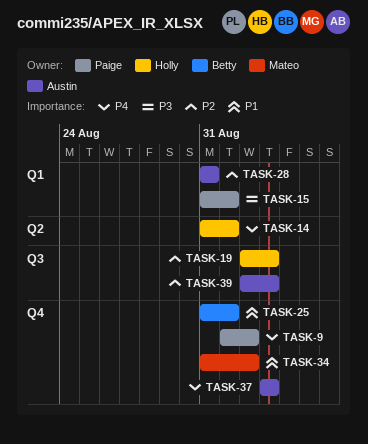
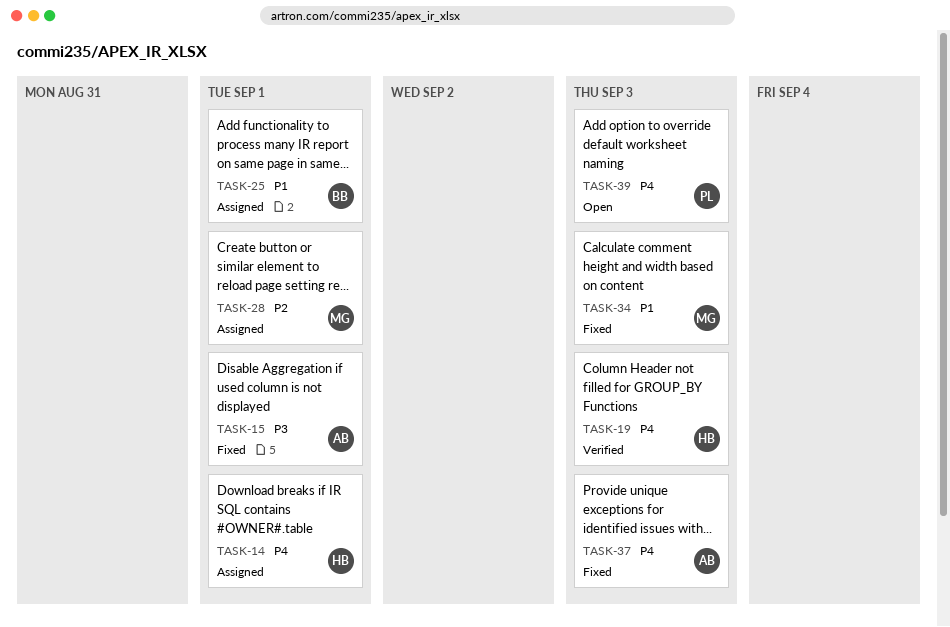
TASK-9: present -> none
TASK-15, owner: Paige -> Austin
TASK-19, priority: P2 -> P4
TASK-28, owner: Austin -> Mateo
TASK-28, due: Aug 31 -> Sep 1
TASK-34, due: Sep 2 -> Sep 3
TASK-39, owner: Austin -> Paige
TASK-39, priority: P2 -> P4

